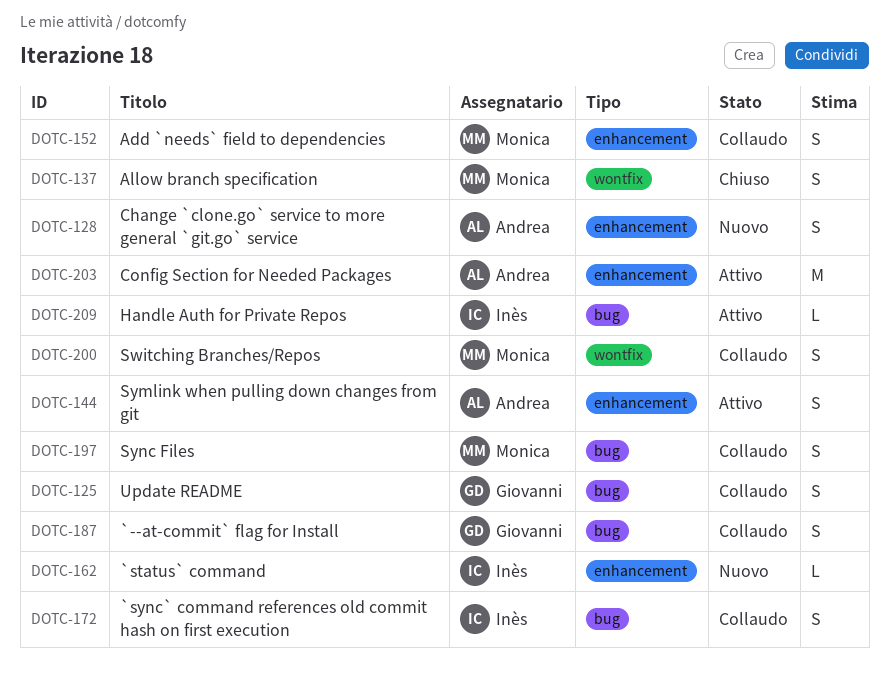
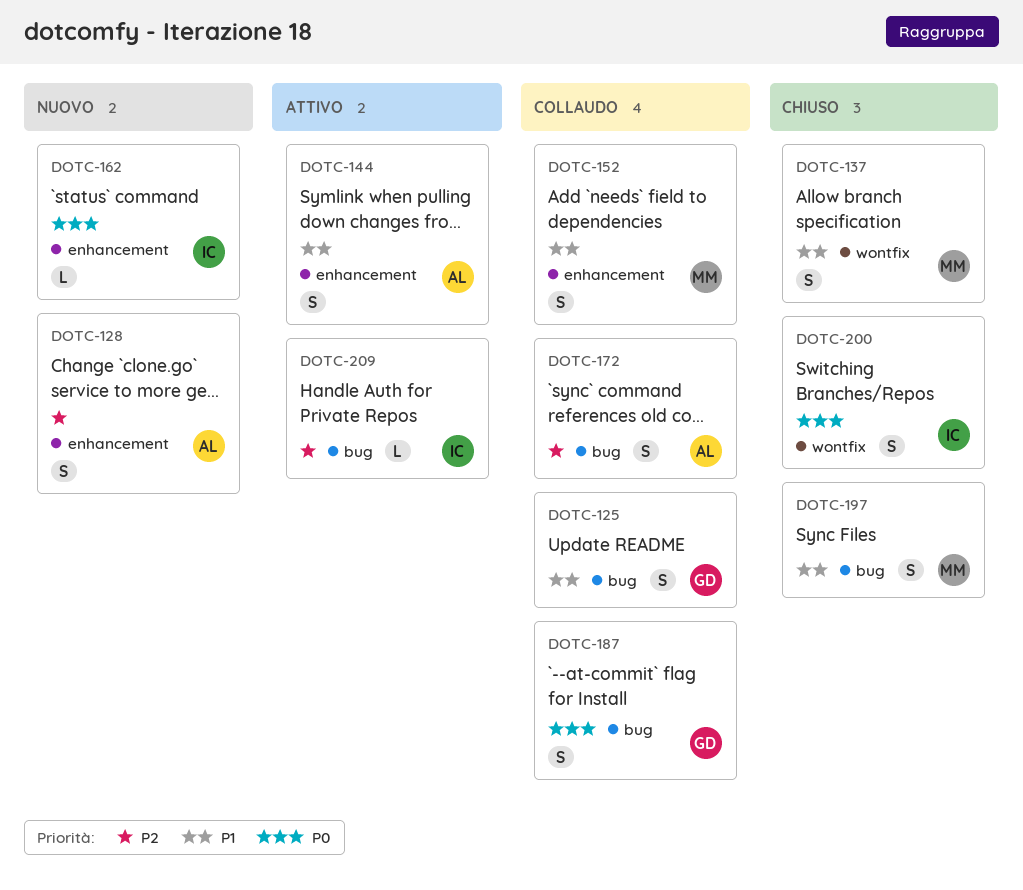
DOTC-172, owner: Inès -> Andrea
DOTC-197, status: Collaudo -> Chiuso
DOTC-200, status: Collaudo -> Chiuso
DOTC-200, owner: Monica -> Inès
DOTC-203: present -> none

